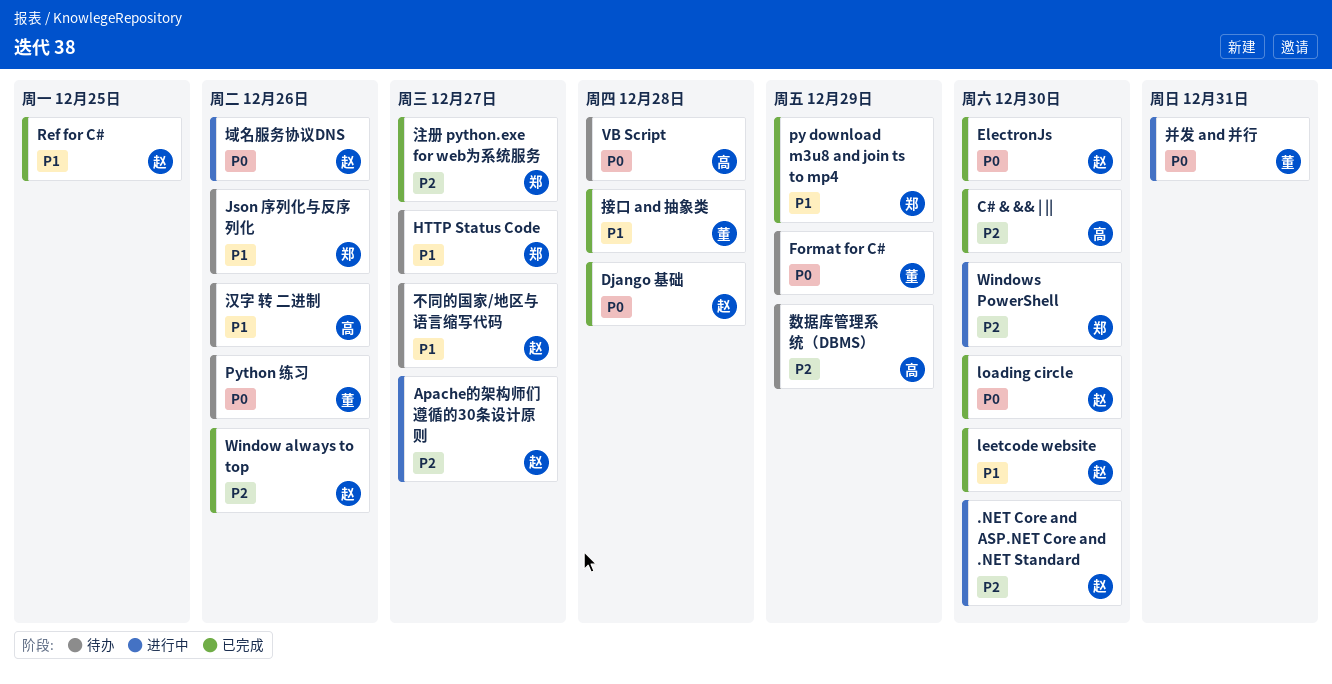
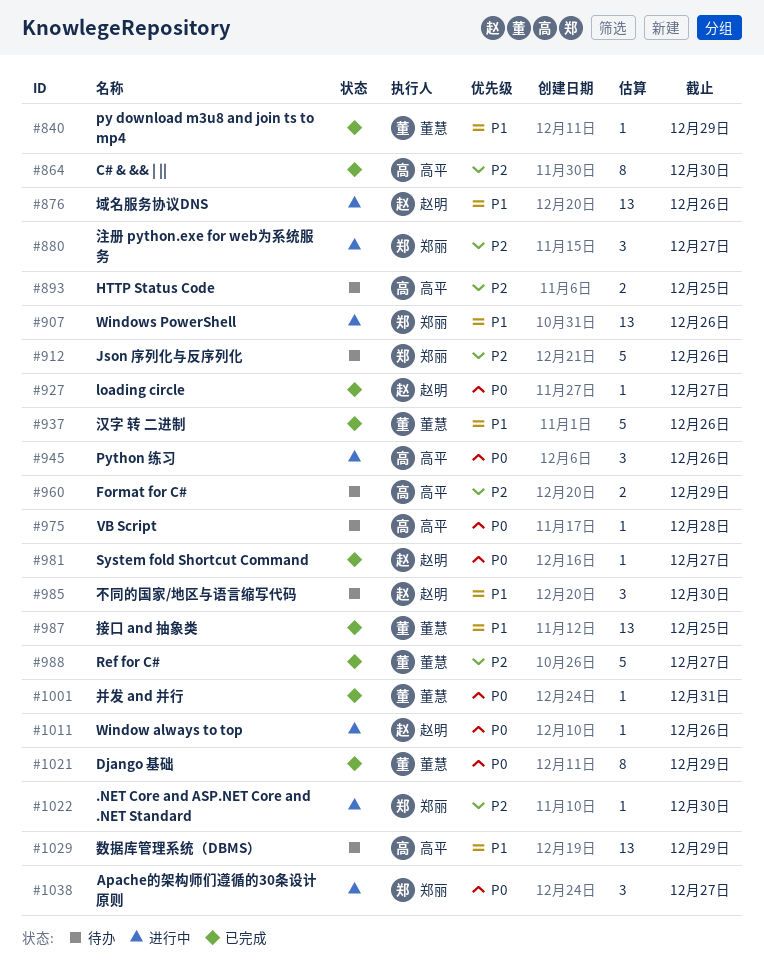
.NET Core and ASP.NET Core and .NET Standard, owner: 赵明 -> 郑丽
Apache的架构师们遵循的30条设计原则, owner: 赵明 -> 郑丽
Apache的架构师们遵循的30条设计原则, priority: P2 -> P0
Django 基础, owner: 赵明 -> 董慧
Django 基础, due: Dec 28 -> Dec 29
ElectronJs: present -> none
Format for C#, owner: 董慧 -> 高平
Format for C#, priority: P0 -> P2
HTTP Status Code, owner: 郑丽 -> 高平
HTTP Status Code, priority: P1 -> P2
HTTP Status Code, due: Dec 27 -> Dec 25
Json 序列化与反序列化, priority: P1 -> P2
leetcode website: present -> none
loading circle, due: Dec 30 -> Dec 27
py download m3u8 and join ts to mp4, owner: 郑丽 -> 董慧
Python 练习, status: 待办 -> 进行中
Python 练习, owner: 董慧 -> 高平
Ref for C#, owner: 赵明 -> 董慧
Ref for C#, priority: P1 -> P2
Ref for C#, due: Dec 25 -> Dec 27
System fold Shortcut Command: none -> present
Window always to top, status: 已完成 -> 进行中
Window always to top, priority: P2 -> P0
Windows PowerShell, priority: P2 -> P1
Windows PowerShell, due: Dec 30 -> Dec 26
不同的国家/地区与语言缩写代码, due: Dec 27 -> Dec 30
域名服务协议DNS, priority: P0 -> P1
并发 and 并行, status: 进行中 -> 已完成
接口 and 抽象类, due: Dec 28 -> Dec 25
数据库管理系统（DBMS）, priority: P2 -> P1
汉字 转 二进制, status: 待办 -> 已完成
汉字 转 二进制, owner: 高平 -> 董慧
注册 python.exe for web为系统服务, status: 已完成 -> 进行中

